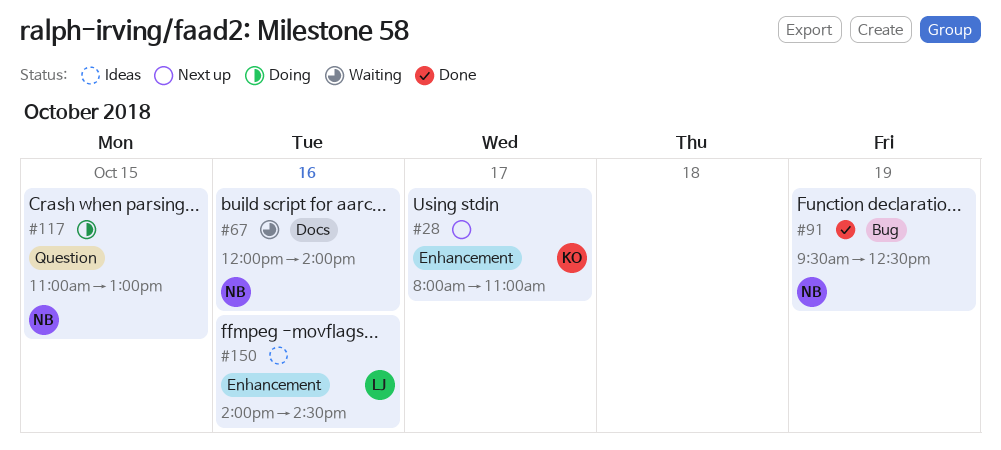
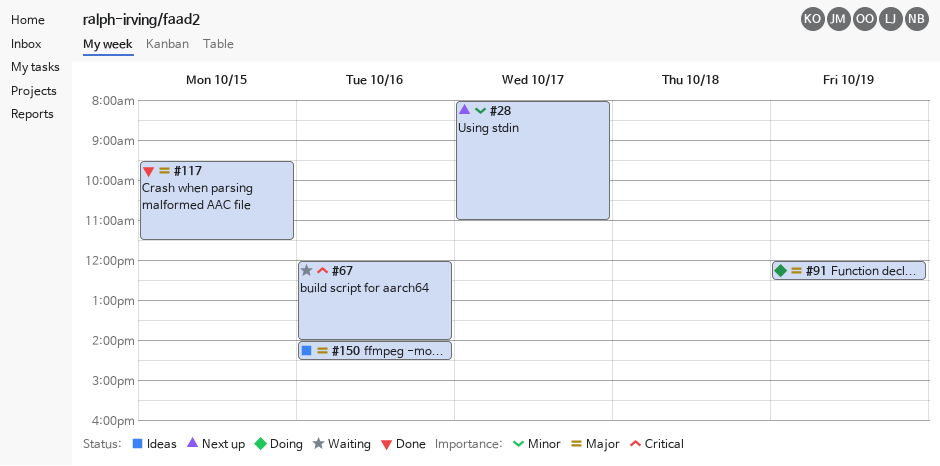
#91, status: Done -> Doing
#91, begins: 09:30 -> 12:00
#117, status: Doing -> Done
#117, begins: 11:00 -> 09:30
#117, ends: 13:00 -> 11:30

